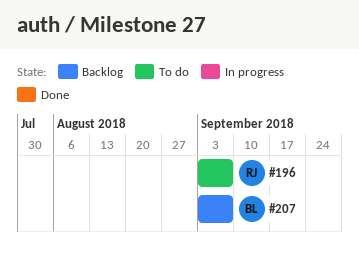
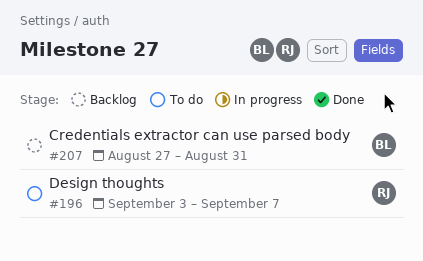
#207, start: Sep 3 -> Aug 27
#207, due: Sep 7 -> Aug 31

